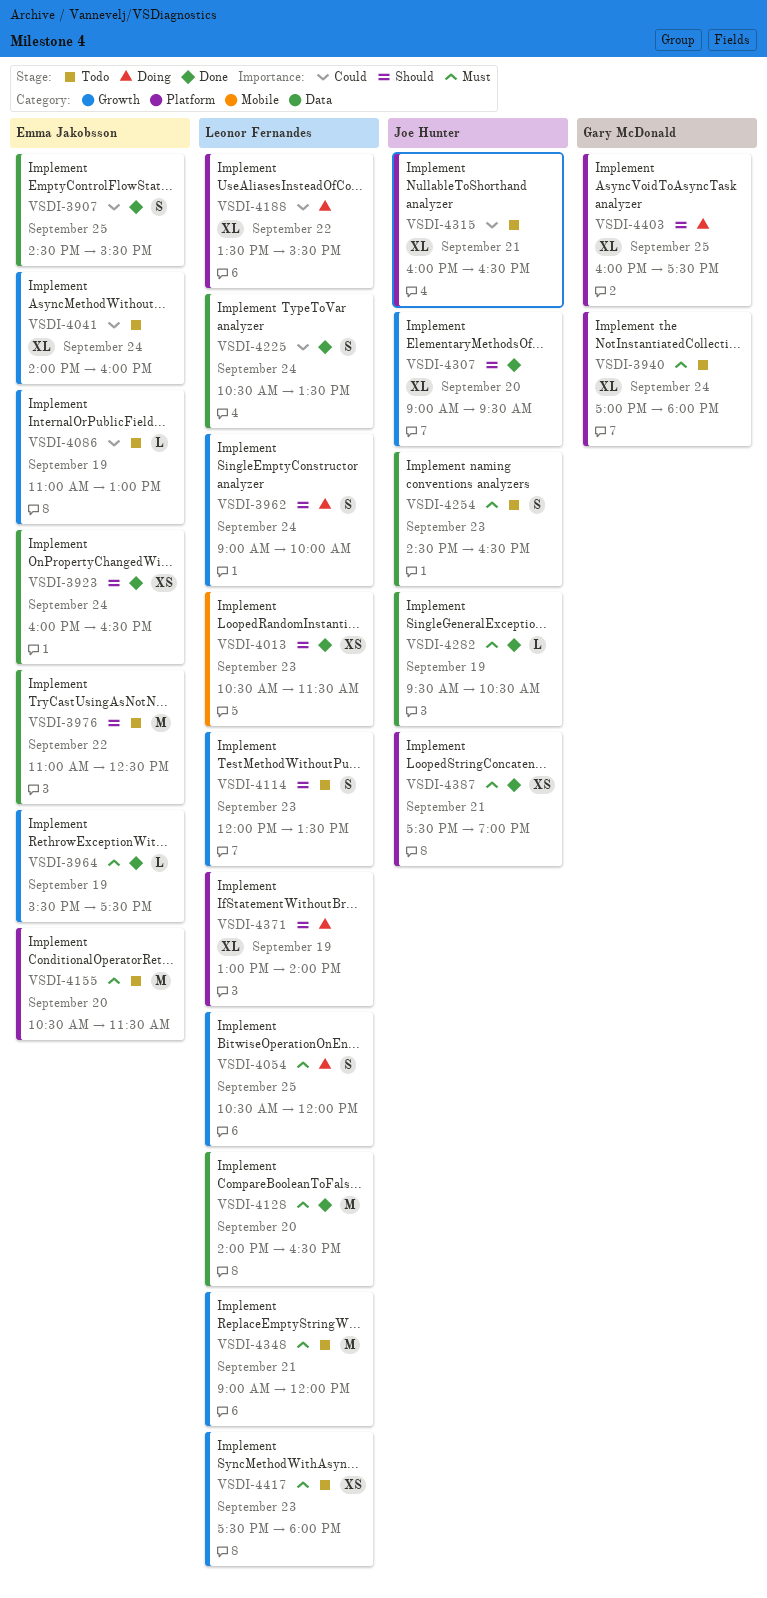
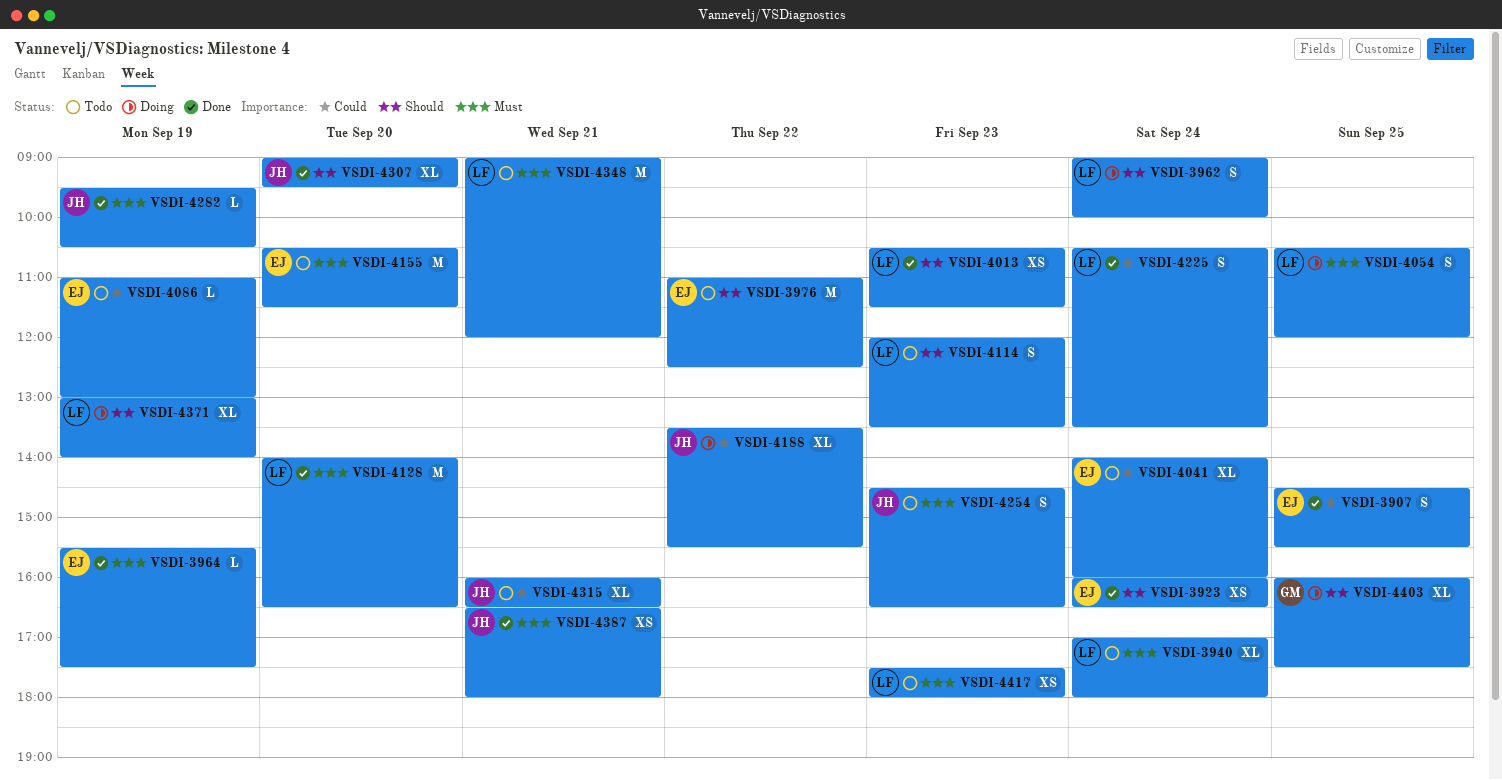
VSDI-3940, owner: Gary McDonald -> Leonor Fernandes
VSDI-4188, owner: Leonor Fernandes -> Joe Hunter
VSDI-4387, begins: 17:30 -> 16:30
VSDI-4387, ends: 19:00 -> 18:00

